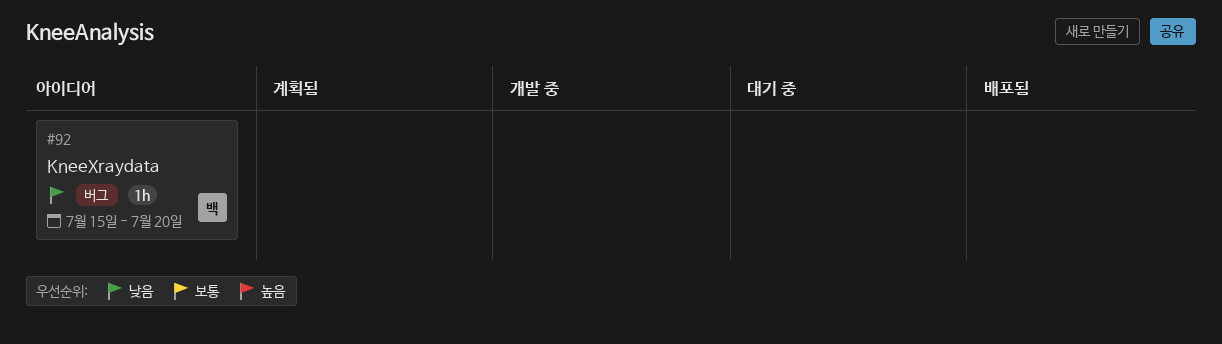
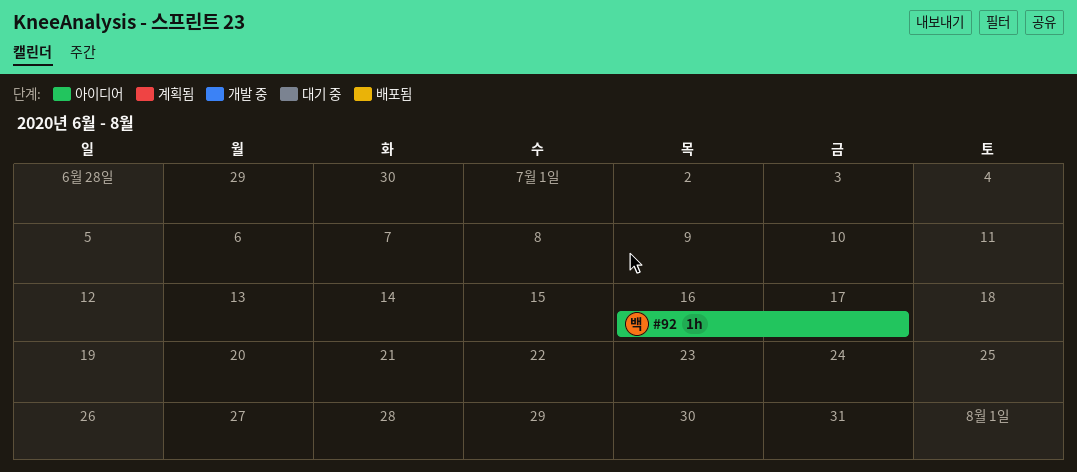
#92, start: Jul 15 -> Jul 16
#92, due: Jul 20 -> Jul 17

